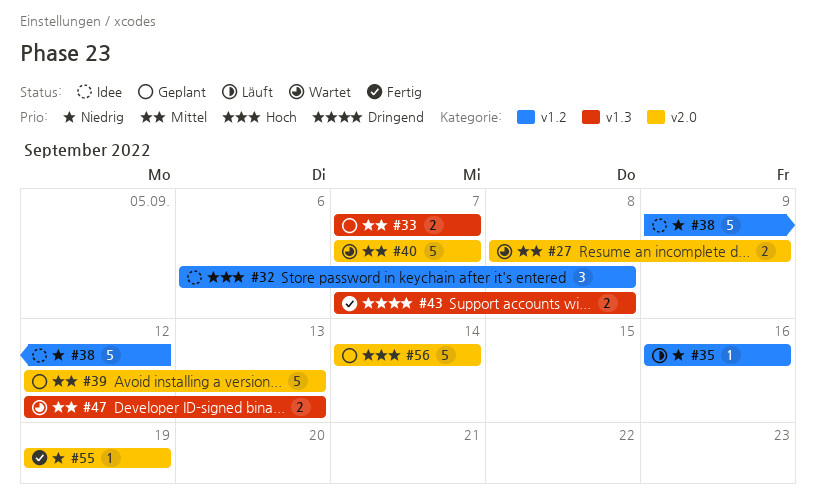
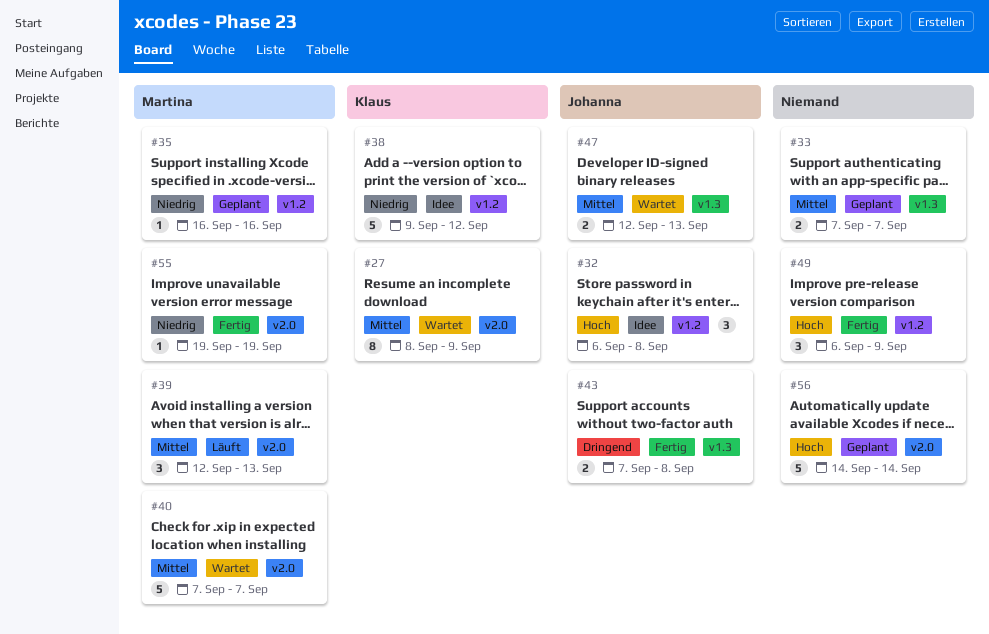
#27, estimate: 2 -> 8
#35, status: Läuft -> Geplant
#39, status: Geplant -> Läuft
#39, estimate: 5 -> 3
#49: none -> present

